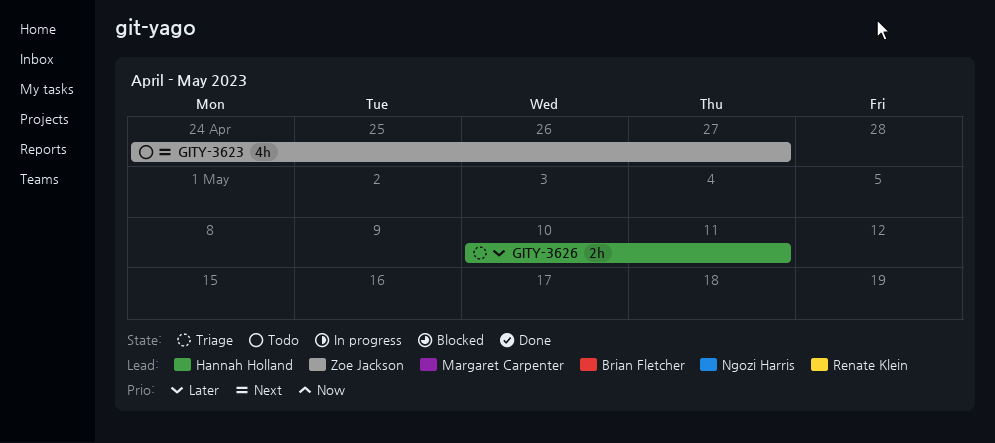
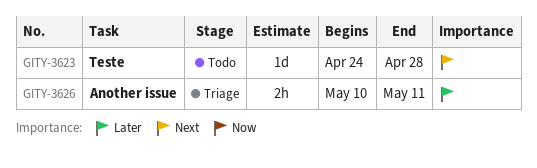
GITY-3623, estimate: 4h -> 1d
GITY-3623, due: Apr 27 -> Apr 28

